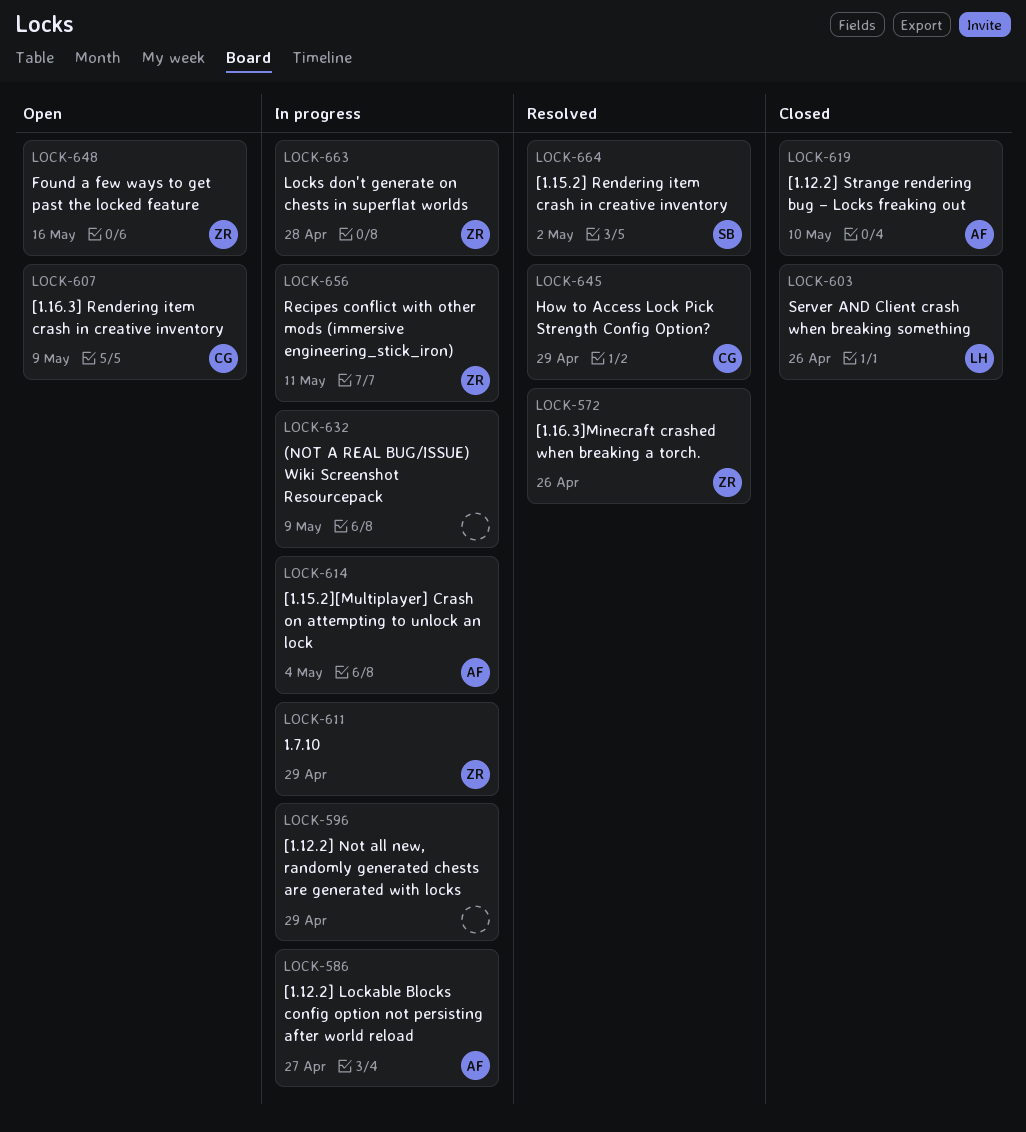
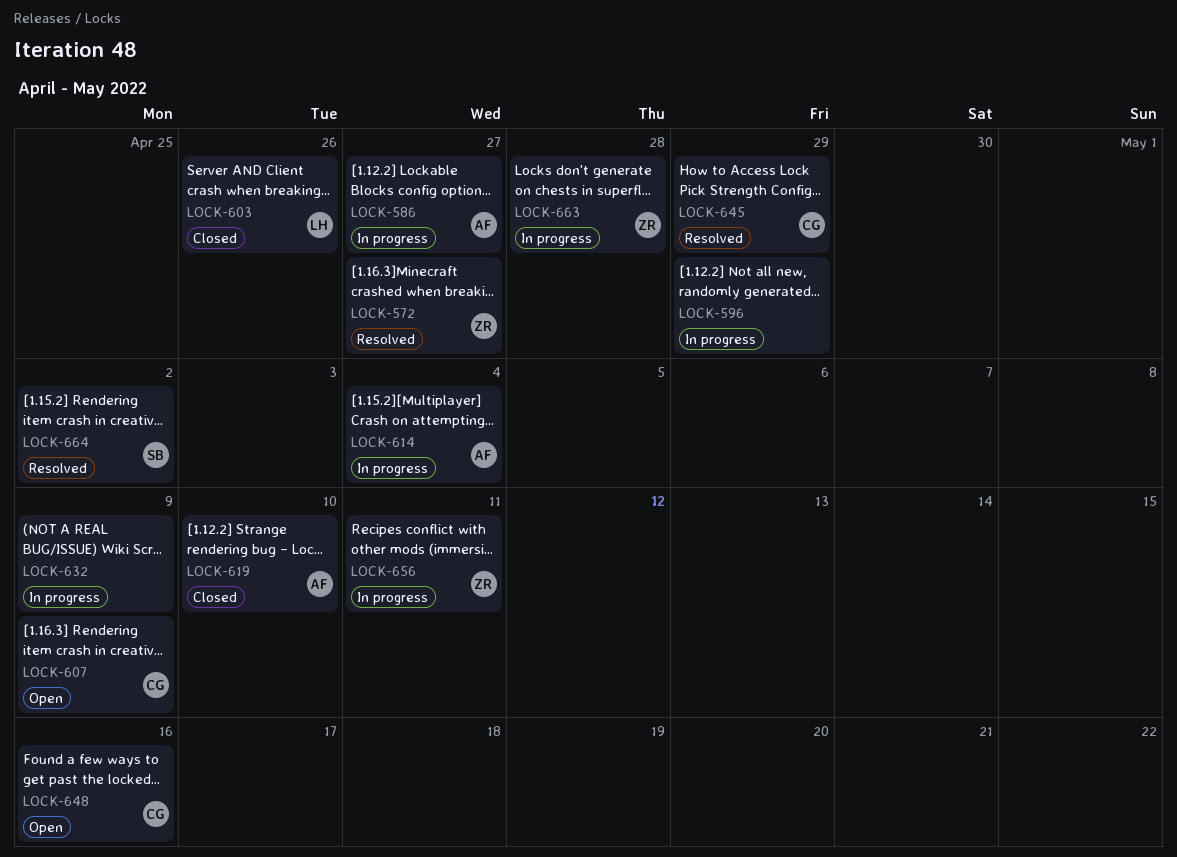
LOCK-572, due: Apr 26 -> Apr 27
LOCK-611: present -> none
LOCK-648, owner: ZR -> CG

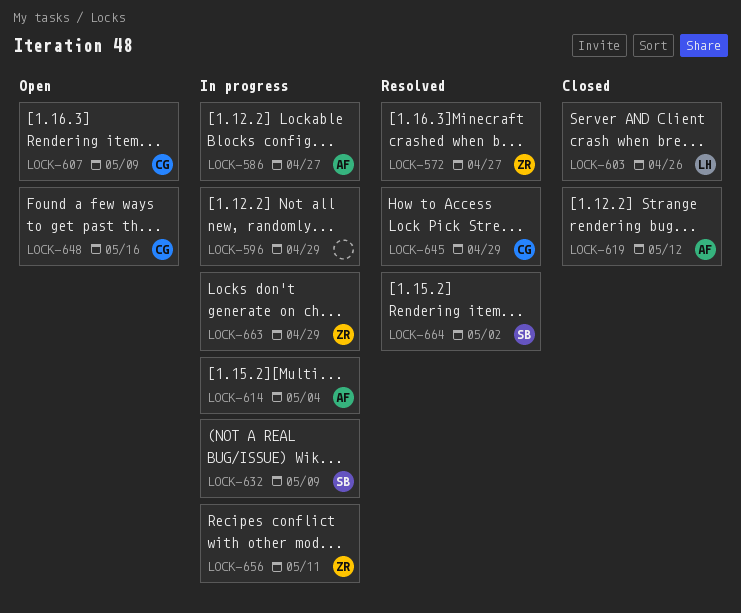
LOCK-619, due: May 10 -> May 12
LOCK-632, owner: none -> SB
LOCK-663, due: Apr 28 -> Apr 29

